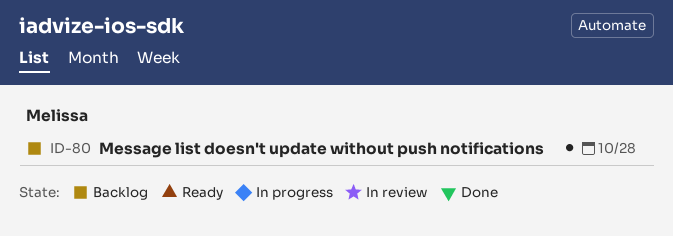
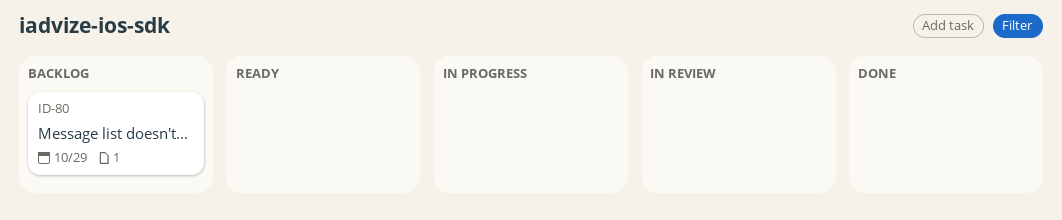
ID-80, due: Oct 28 -> Oct 29

